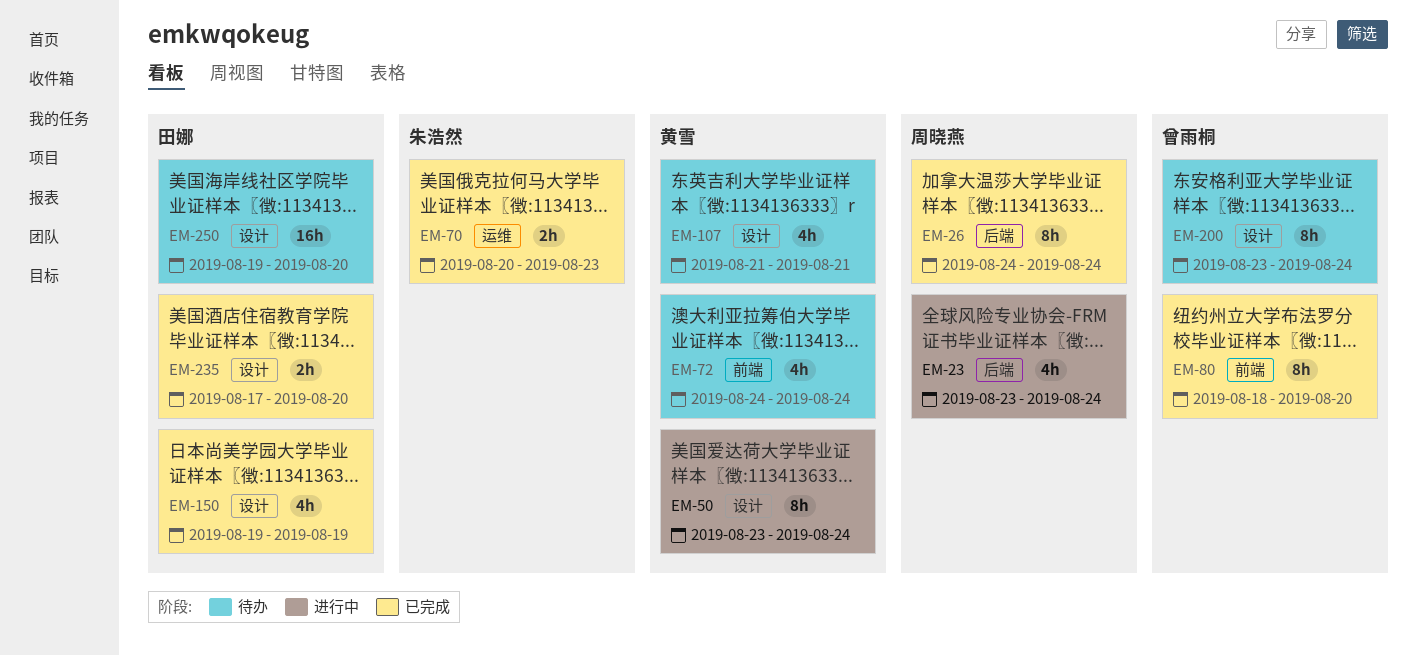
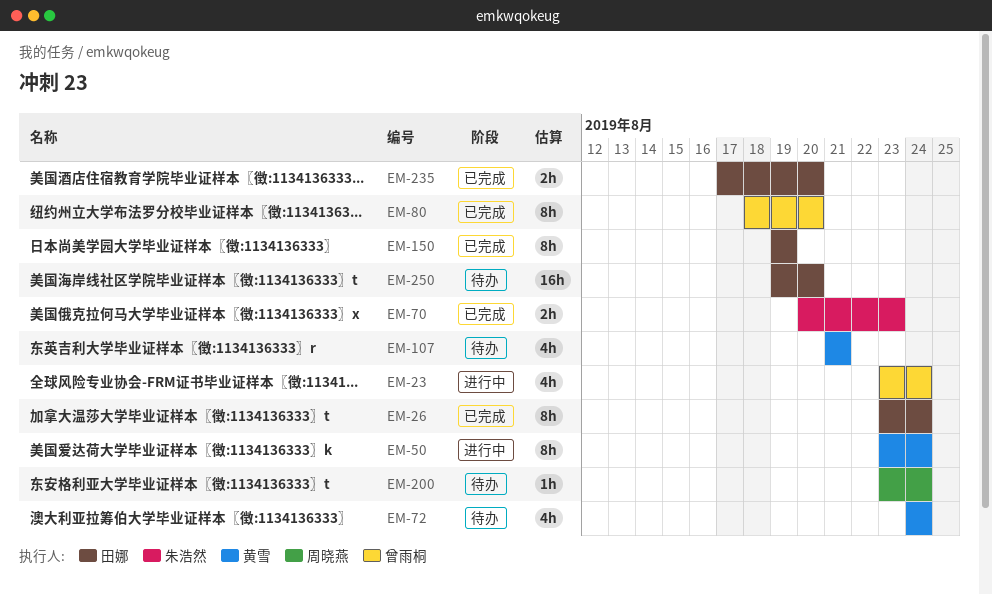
EM-23, owner: 周晓燕 -> 曾雨桐
EM-26, owner: 周晓燕 -> 田娜
EM-26, start: Aug 24 -> Aug 23
EM-150, estimate: 4h -> 8h
EM-200, owner: 曾雨桐 -> 周晓燕
EM-200, estimate: 8h -> 1h

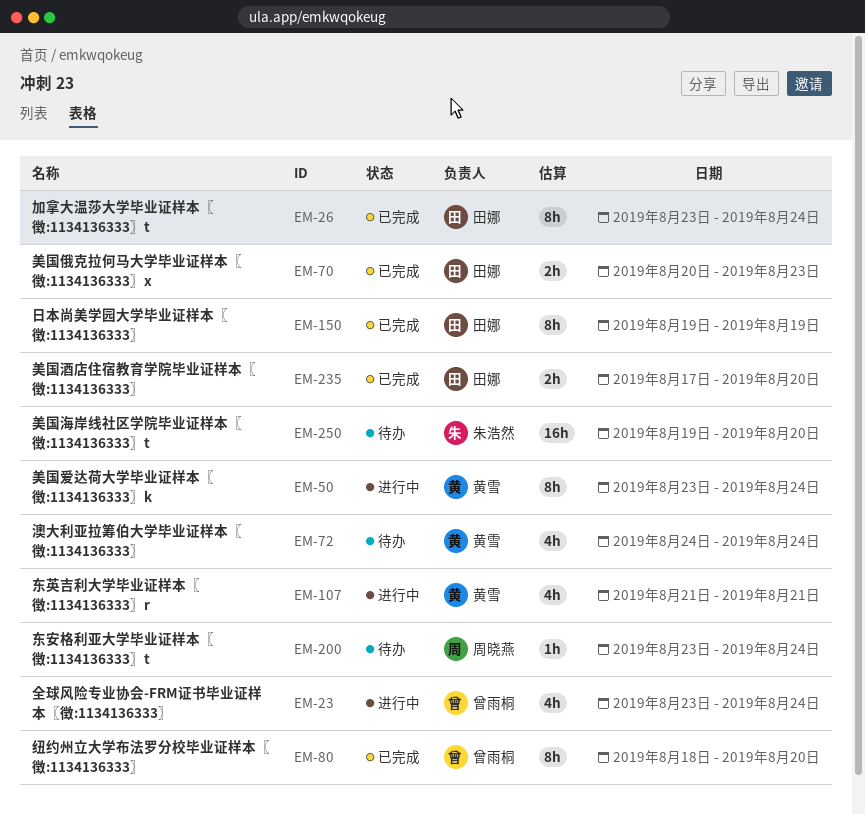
EM-70, owner: 朱浩然 -> 田娜
EM-107, status: 待办 -> 进行中
EM-250, owner: 田娜 -> 朱浩然

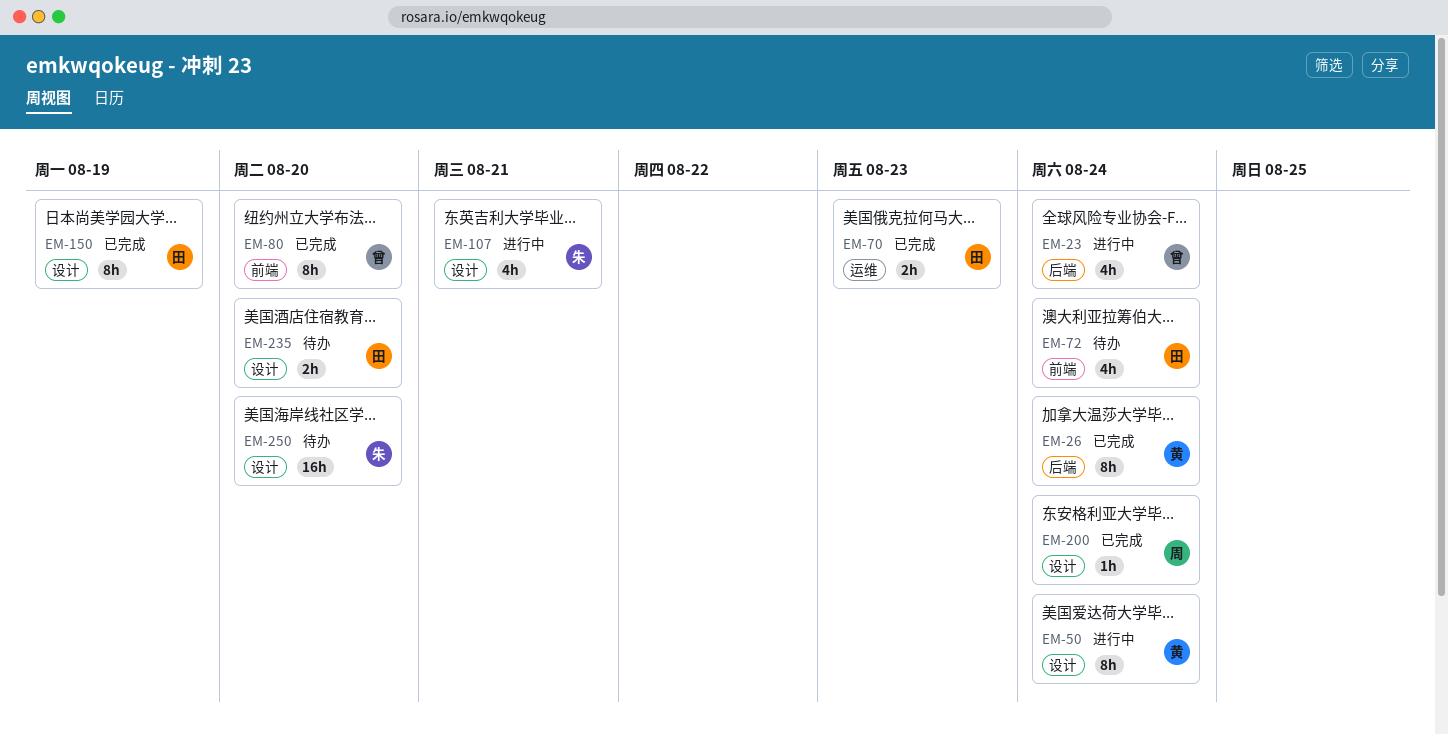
EM-26, owner: 田娜 -> 黄雪
EM-72, owner: 黄雪 -> 田娜
EM-107, owner: 黄雪 -> 朱浩然
EM-200, status: 待办 -> 已完成
EM-235, status: 已完成 -> 待办

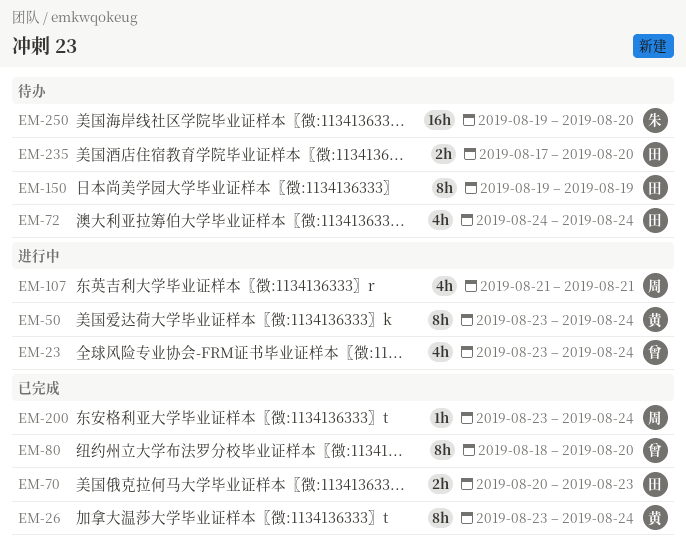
EM-107, owner: 朱 -> 周
EM-150, status: 已完成 -> 待办

